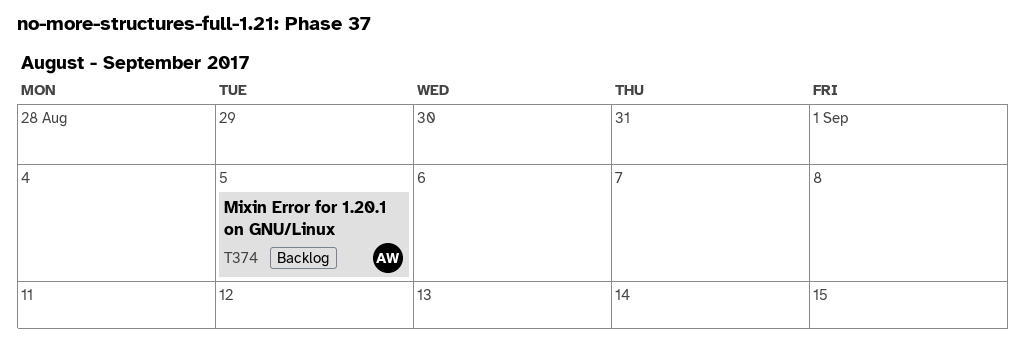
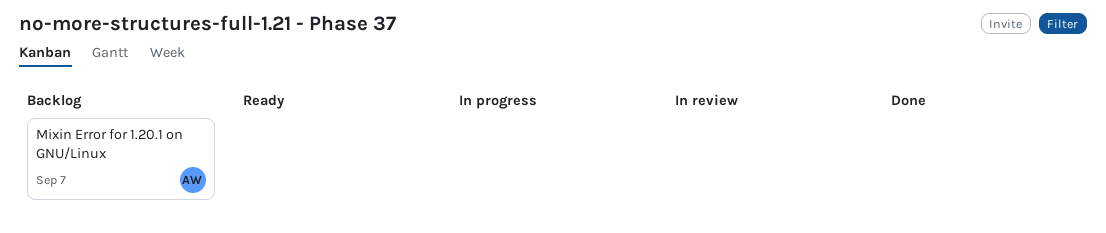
Mixin Error for 1.20.1 on GNU/Linux, due: Sep 5 -> Sep 7

